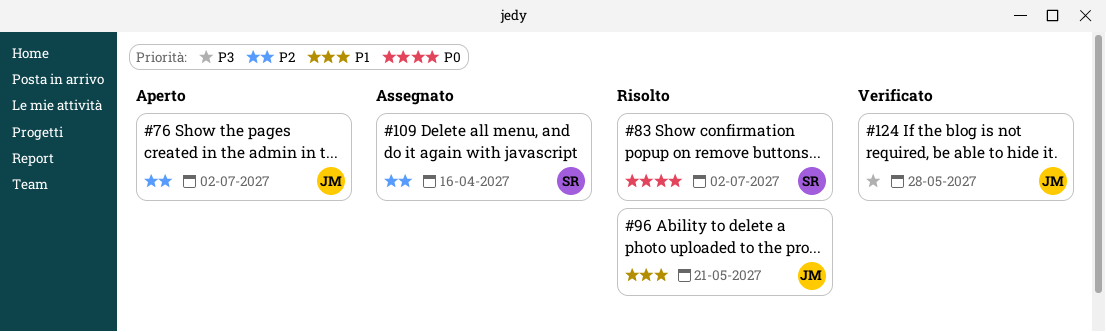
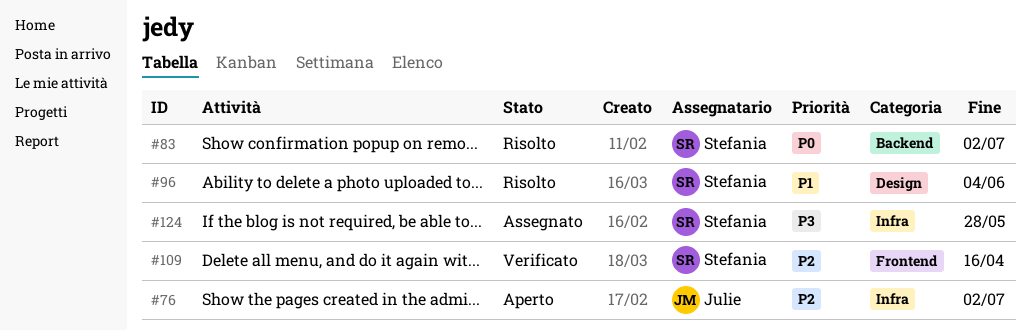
#96, owner: Julie -> Stefania
#96, due: May 21 -> Jun 4
#109, status: Assegnato -> Verificato
#124, status: Verificato -> Assegnato
#124, owner: Julie -> Stefania

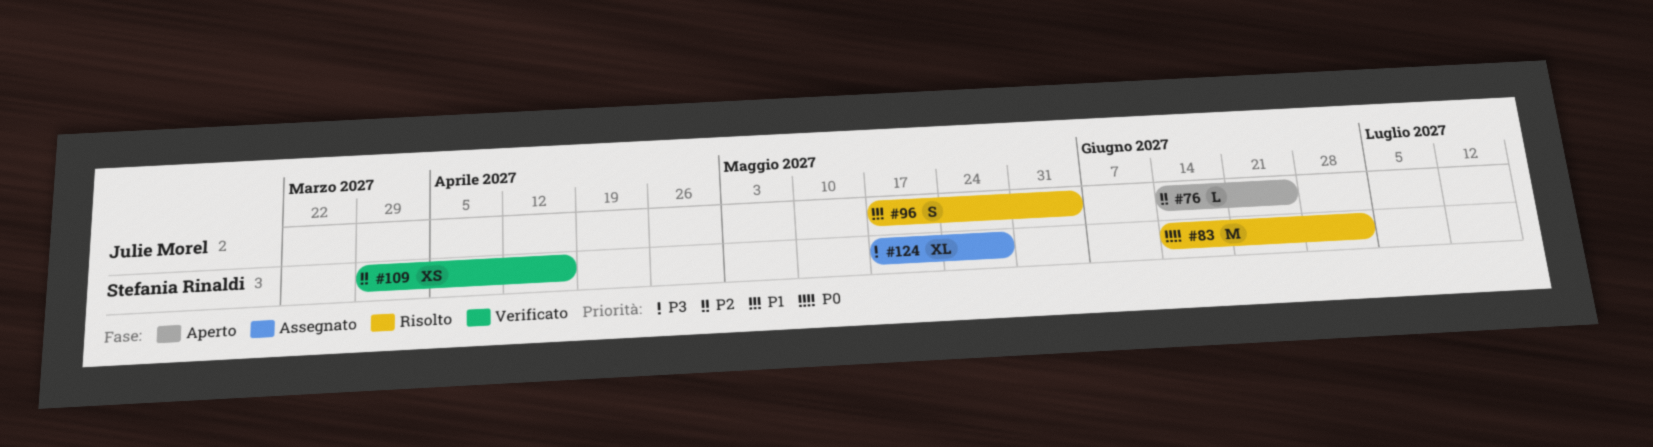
#76, due: Jul 2 -> Jun 25
#96, owner: Stefania Rinaldi -> Julie Morel

